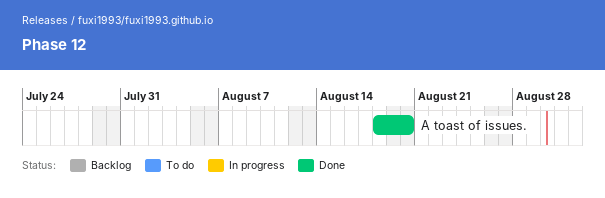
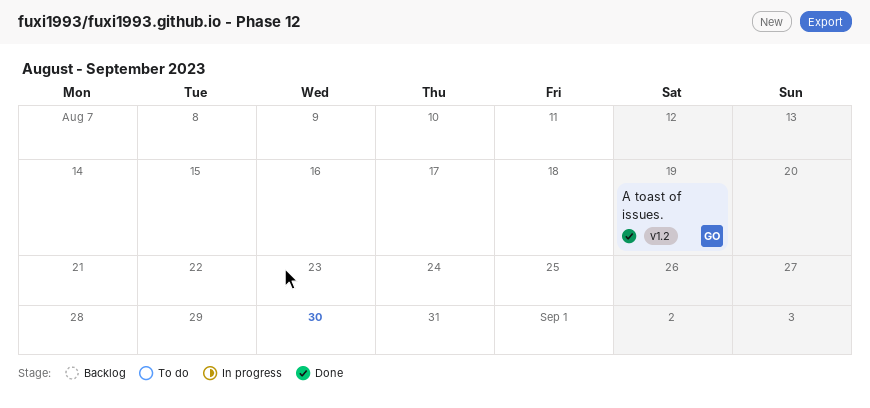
A toast of issues., due: Aug 20 -> Aug 19

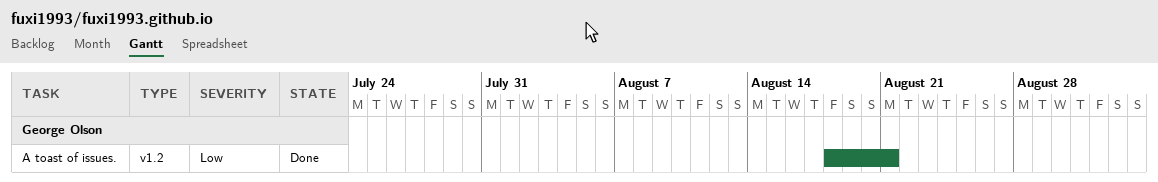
A toast of issues., due: Aug 19 -> Aug 21

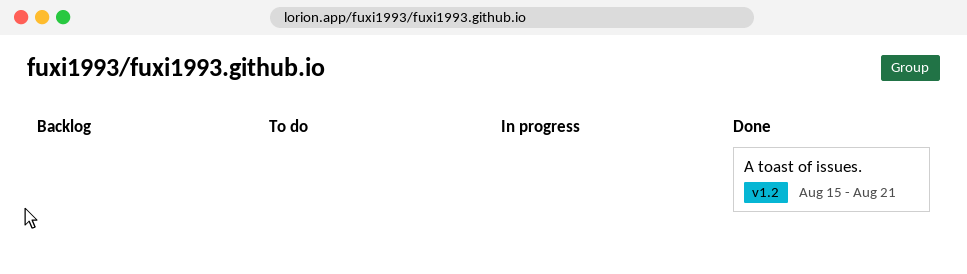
A toast of issues., start: Aug 18 -> Aug 15

